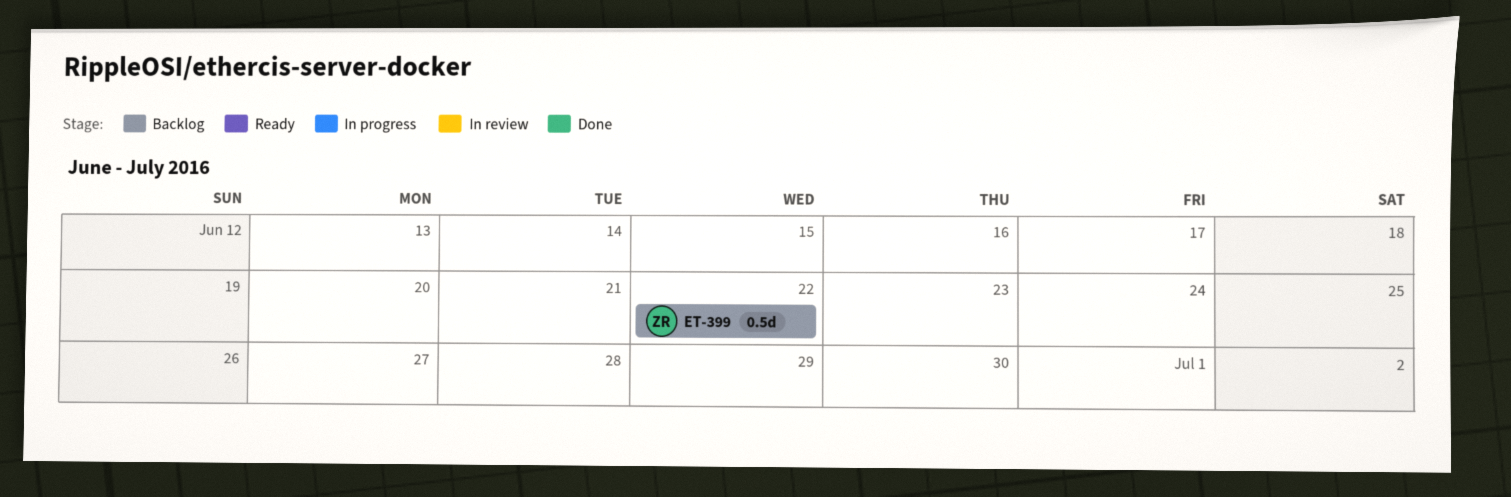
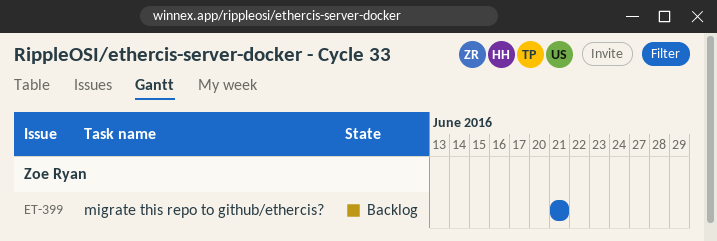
ET-399, start: Jun 22 -> Jun 21
ET-399, due: Jun 22 -> Jun 21

